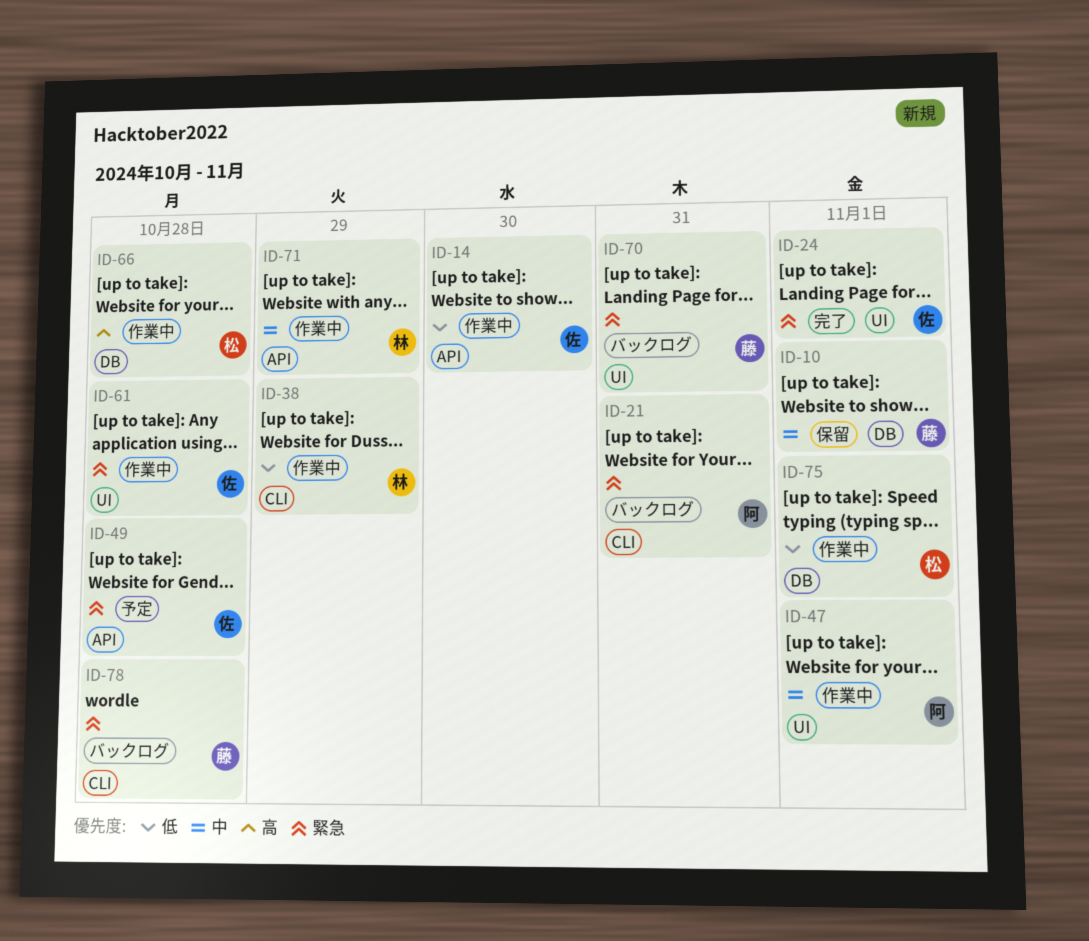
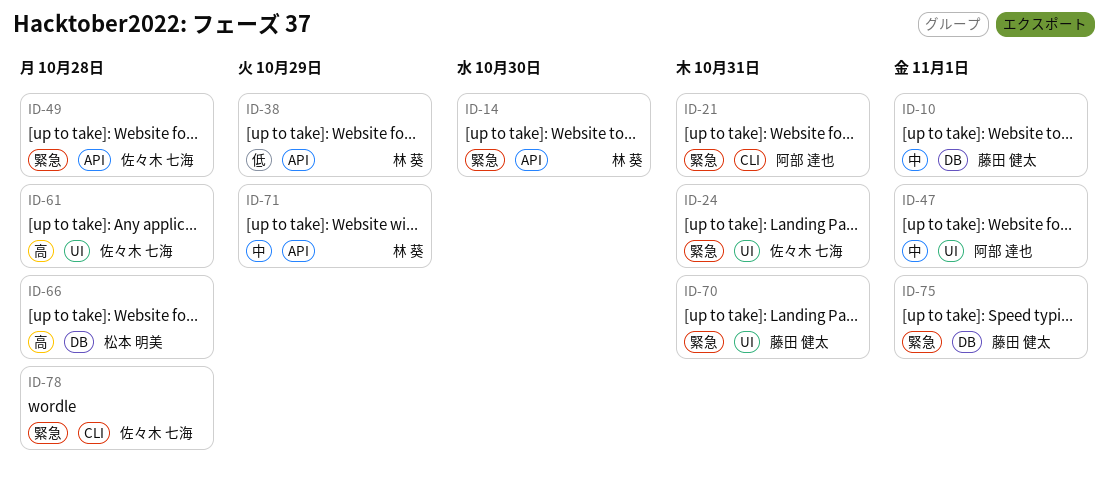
ID-14, owner: 佐々木 七海 -> 林 葵
ID-14, priority: 低 -> 緊急
ID-24, due: Nov 1 -> Oct 31
ID-38, label: CLI -> API
ID-61, priority: 緊急 -> 高
ID-75, owner: 松本 明美 -> 藤田 健太
ID-75, priority: 低 -> 緊急
ID-78, owner: 藤田 健太 -> 佐々木 七海

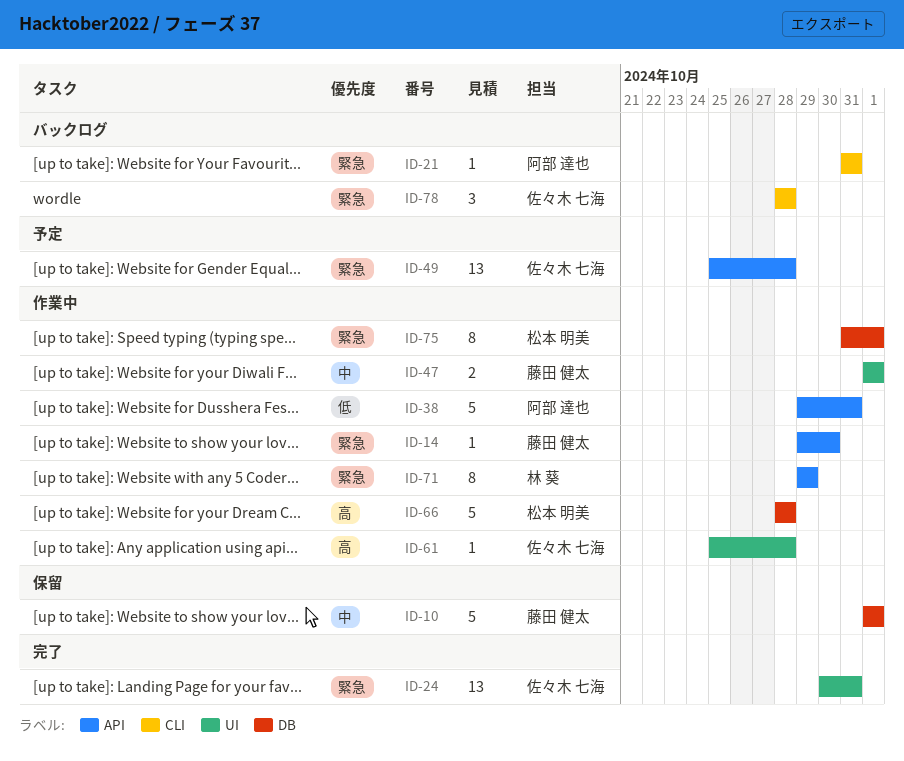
ID-14, owner: 林 葵 -> 藤田 健太
ID-38, owner: 林 葵 -> 阿部 達也
ID-38, due: Oct 29 -> Oct 31
ID-47, owner: 阿部 達也 -> 藤田 健太
ID-70: present -> none
ID-71, priority: 中 -> 緊急
ID-75, owner: 藤田 健太 -> 松本 明美

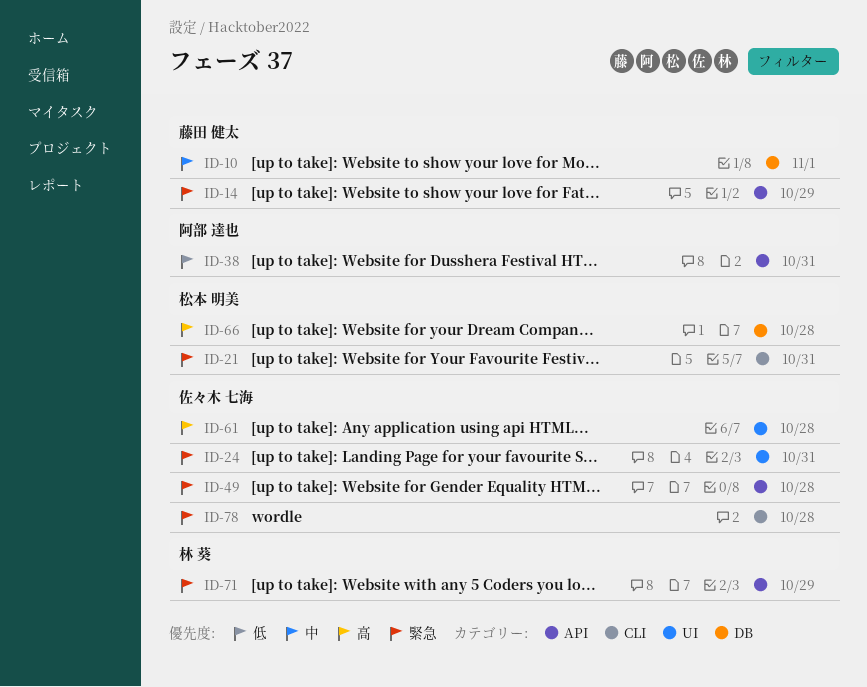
ID-14, due: Oct 30 -> Oct 29
ID-21, owner: 阿部 達也 -> 松本 明美
ID-47: present -> none
ID-75: present -> none

